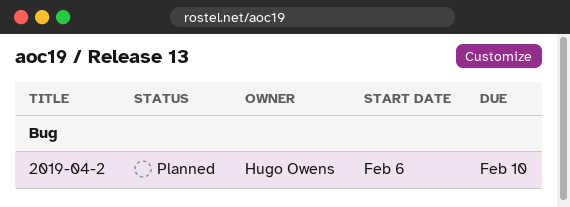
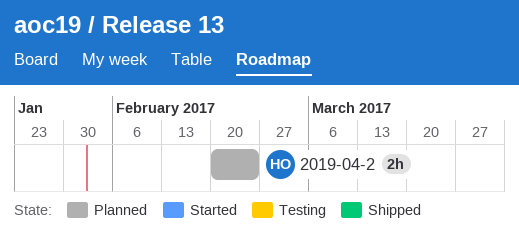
2019-04-2, start: Feb 6 -> Feb 20
2019-04-2, due: Feb 10 -> Feb 24

